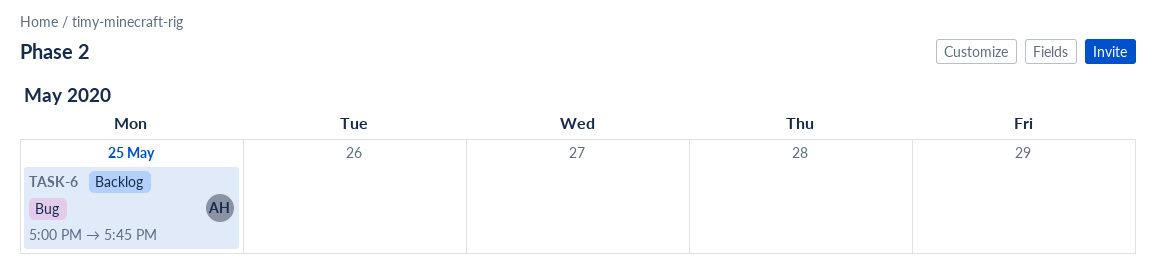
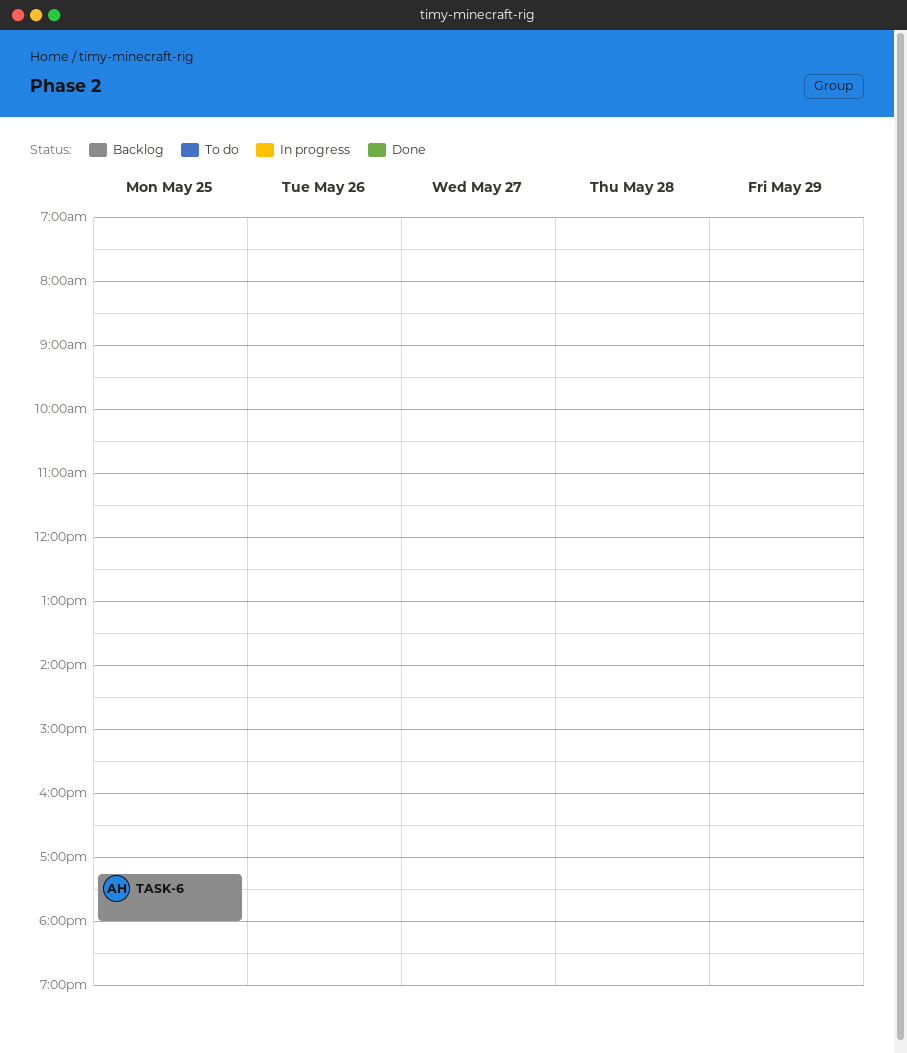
TASK-6, begins: 17:00 -> 17:15
TASK-6, ends: 17:45 -> 18:00

